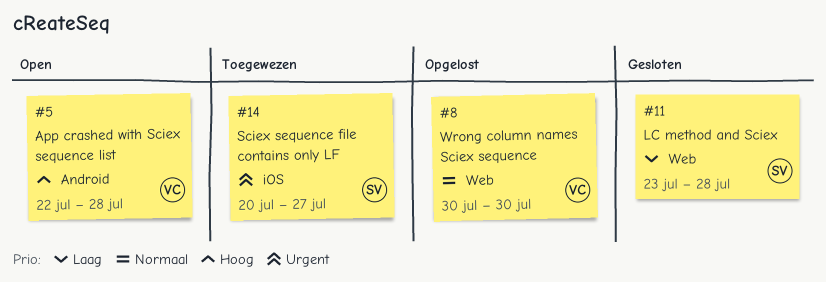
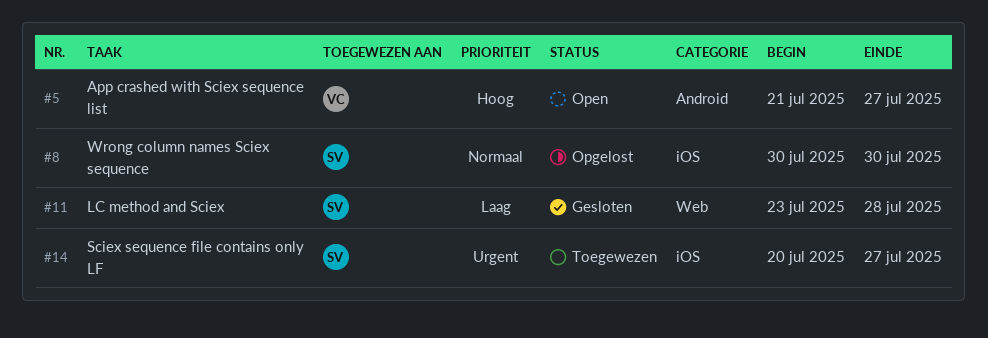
#5, start: Jul 22 -> Jul 21
#5, due: Jul 28 -> Jul 27
#8, owner: VC -> SV
#8, label: Web -> iOS

